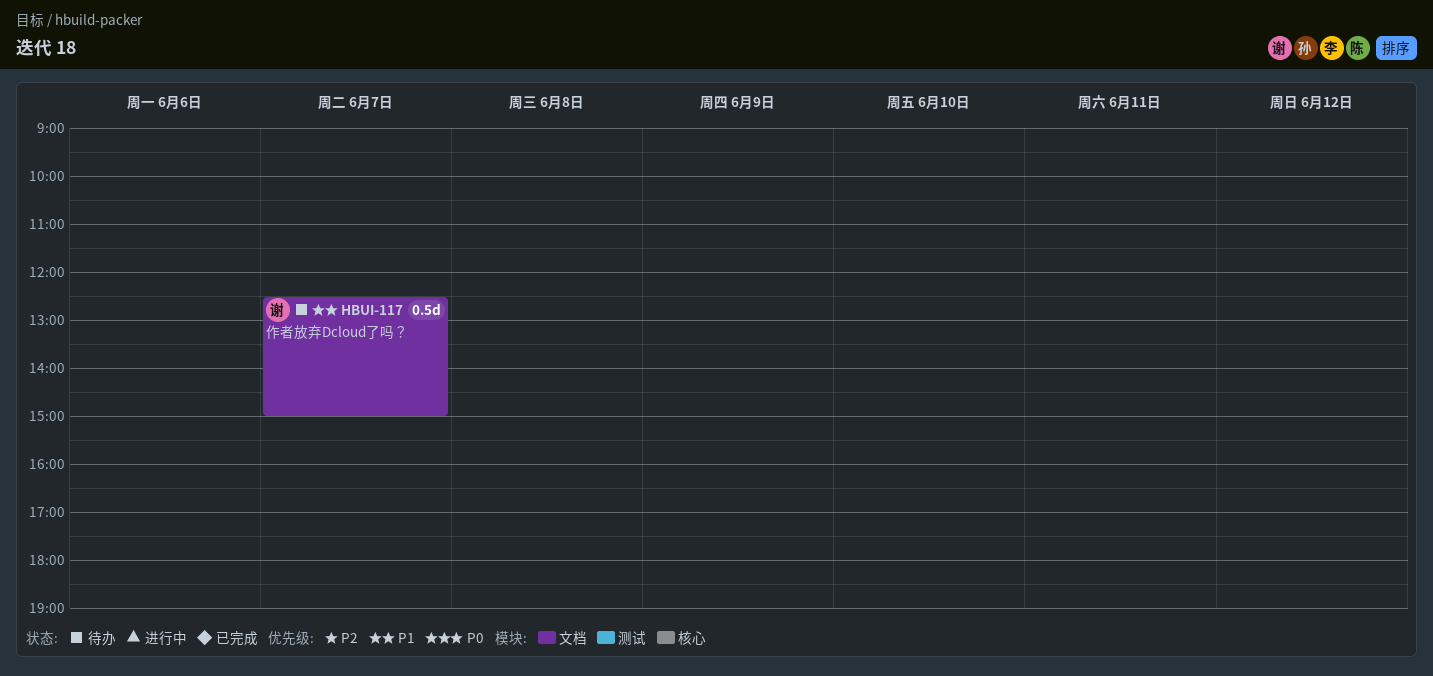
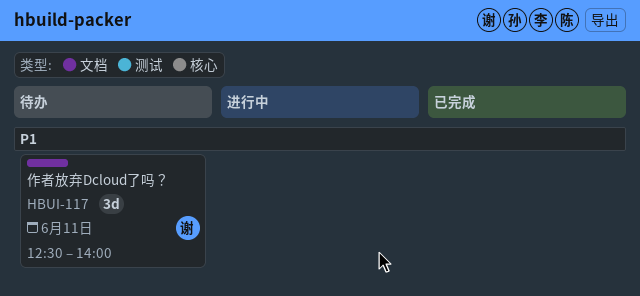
HBUI-117, estimate: 0.5d -> 3d
HBUI-117, day: Jun 7 -> Jun 11
HBUI-117, ends: 15:00 -> 14:00

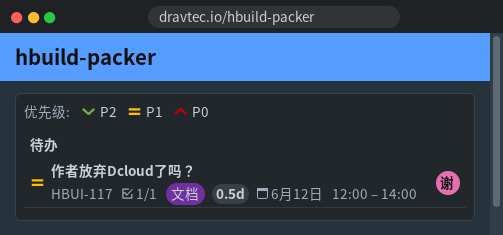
HBUI-117, estimate: 3d -> 0.5d
HBUI-117, day: Jun 11 -> Jun 12
HBUI-117, begins: 12:30 -> 12:00

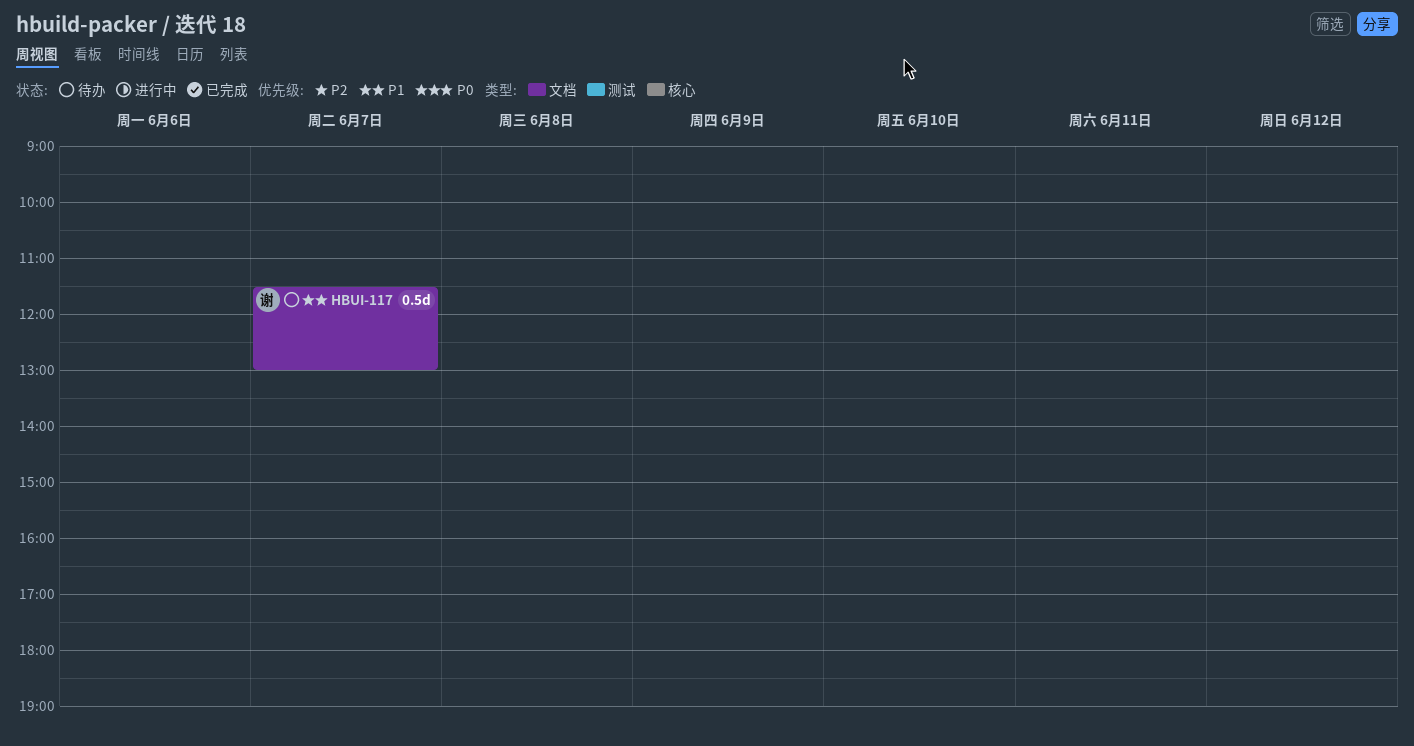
HBUI-117, day: Jun 12 -> Jun 7
HBUI-117, begins: 12:00 -> 11:30
HBUI-117, ends: 14:00 -> 13:00

